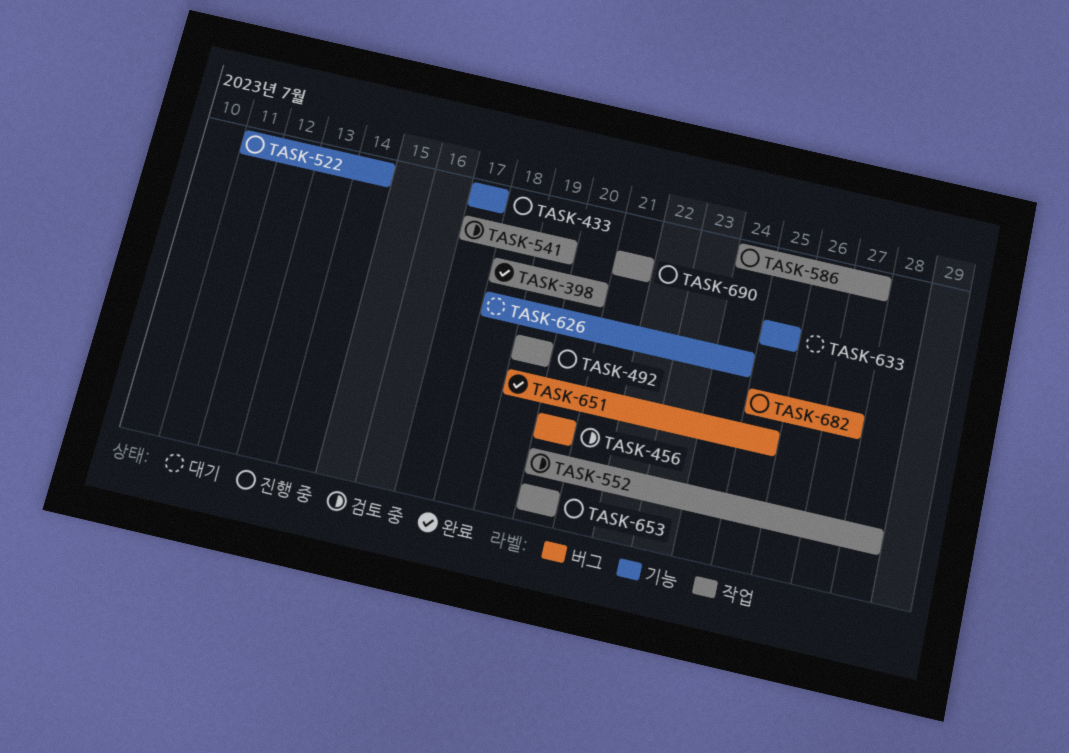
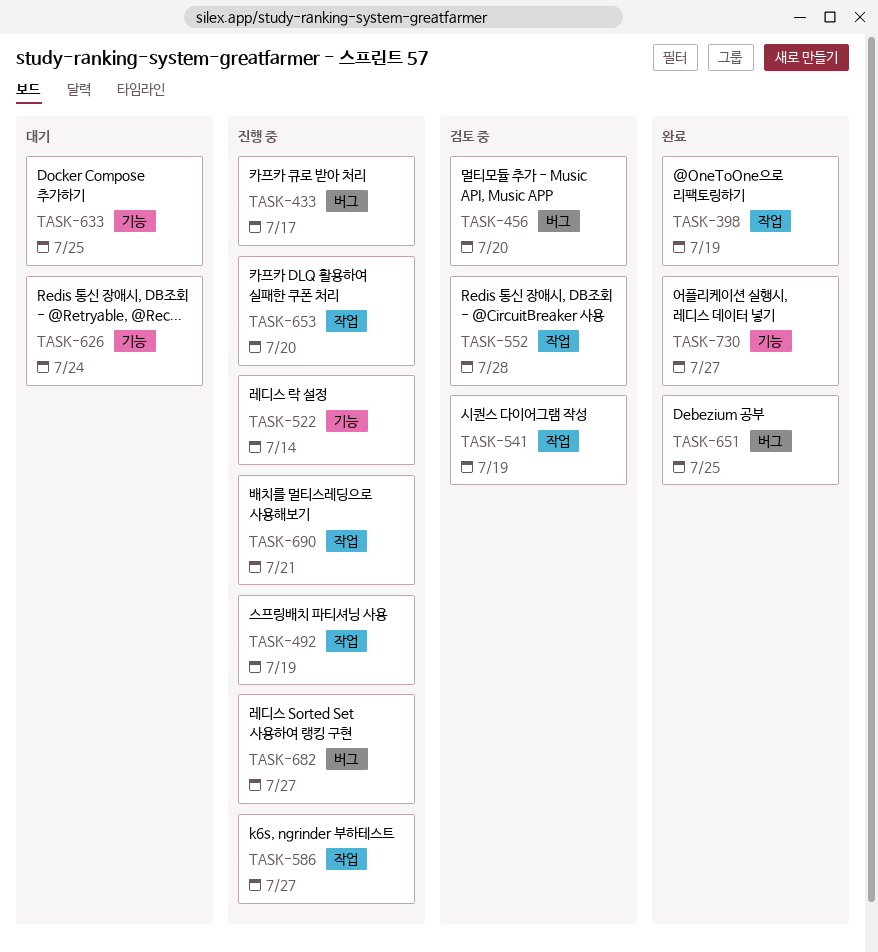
TASK-398, due: Jul 20 -> Jul 19
TASK-433, label: 기능 -> 버그
TASK-730: none -> present

